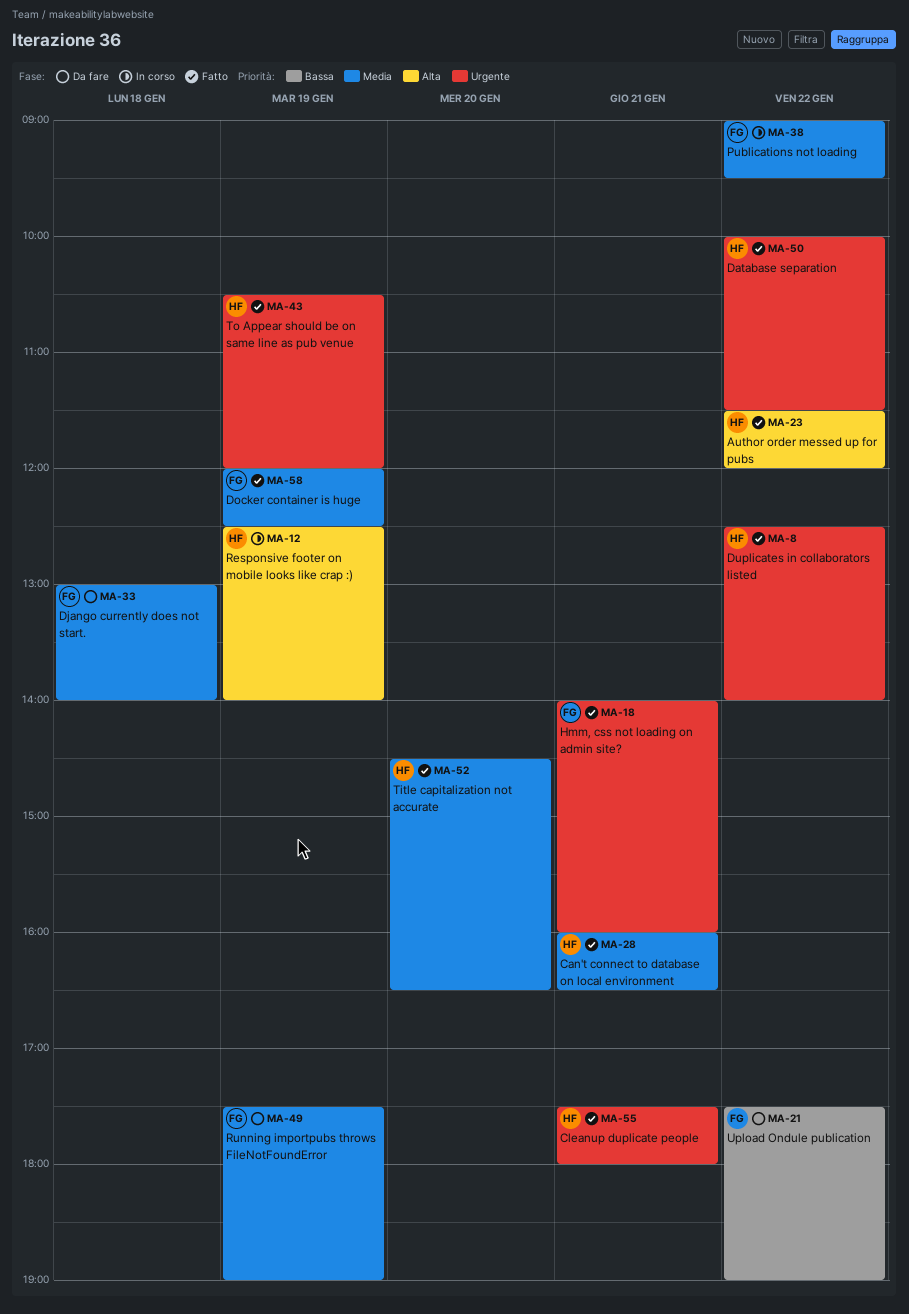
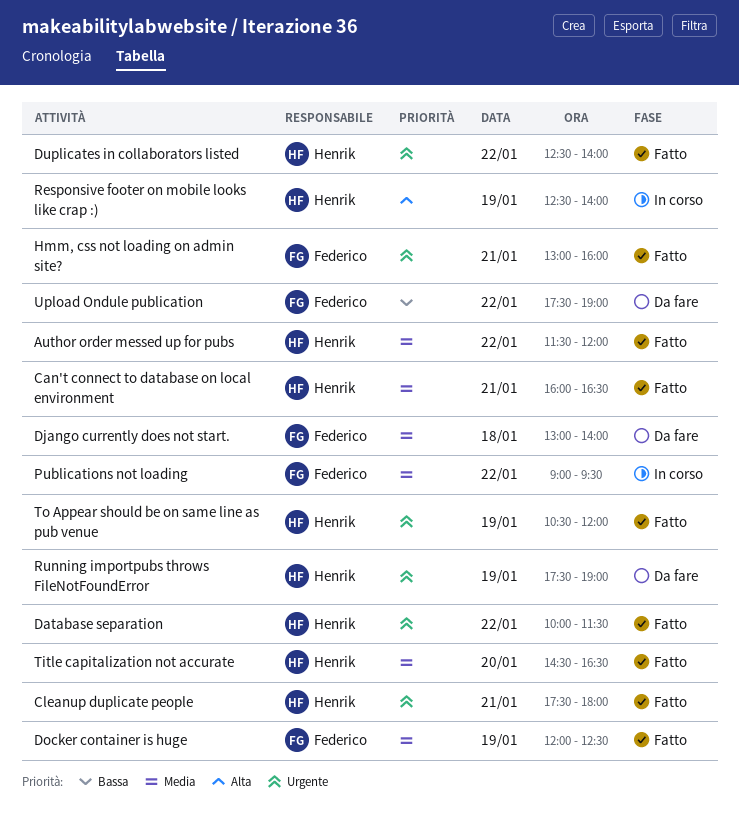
Author order messed up for pubs, priority: Alta -> Media
Hmm, css not loading on admin site?, begins: 14:00 -> 13:00
Running importpubs throws FileNotFoundError, owner: Federico -> Henrik
Running importpubs throws FileNotFoundError, priority: Media -> Urgente

